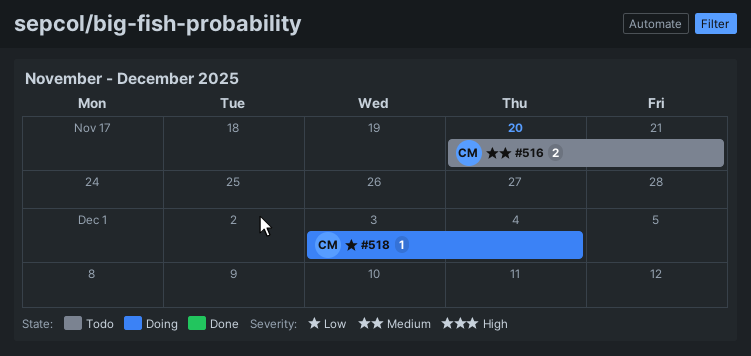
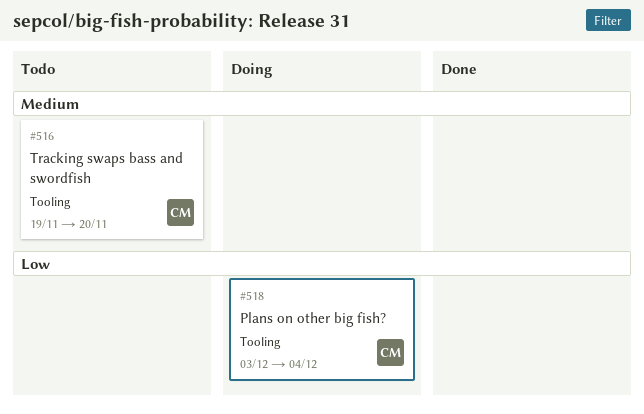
#516, start: Nov 20 -> Nov 19
#516, due: Nov 21 -> Nov 20

